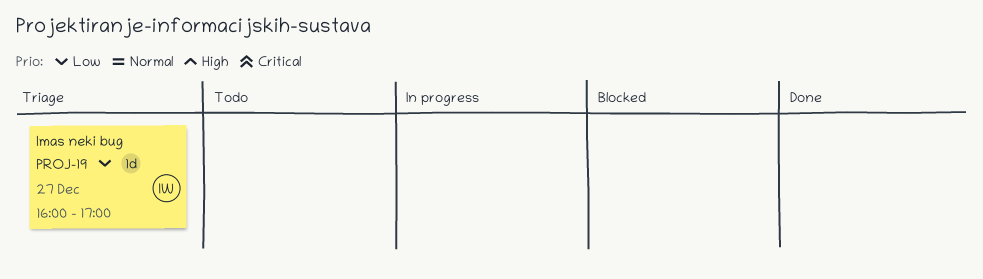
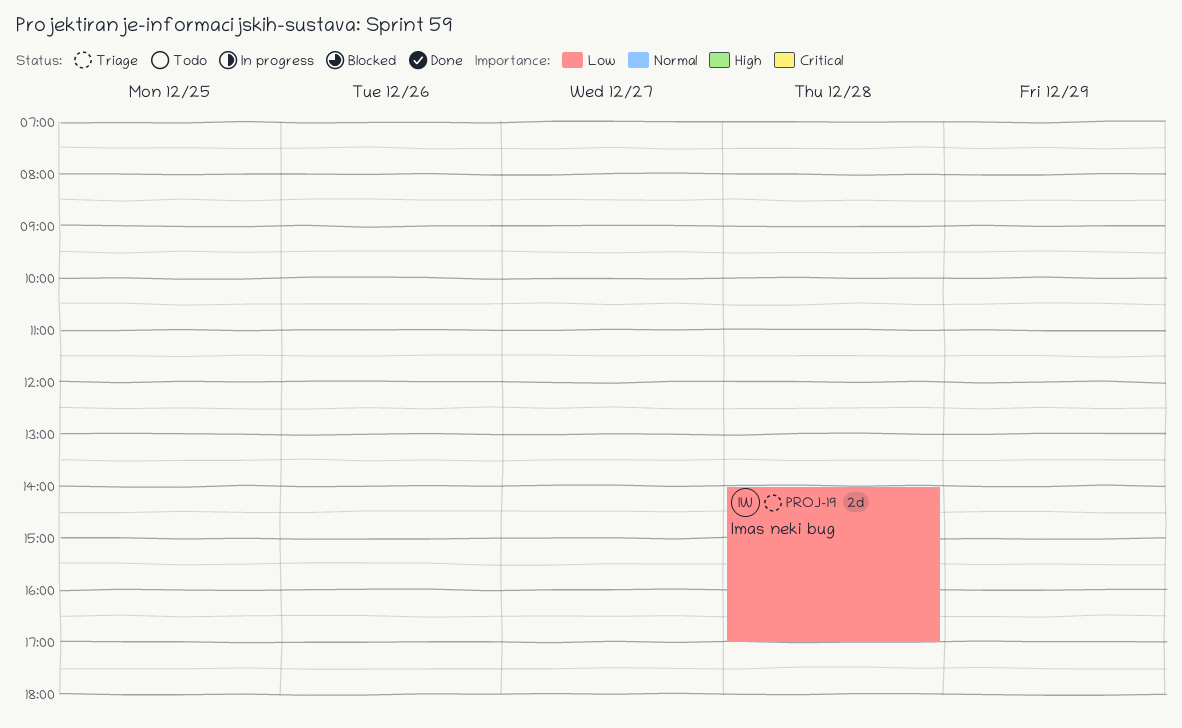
PROJ-19, estimate: 1d -> 2d
PROJ-19, day: Dec 27 -> Dec 28
PROJ-19, begins: 16:00 -> 14:00

